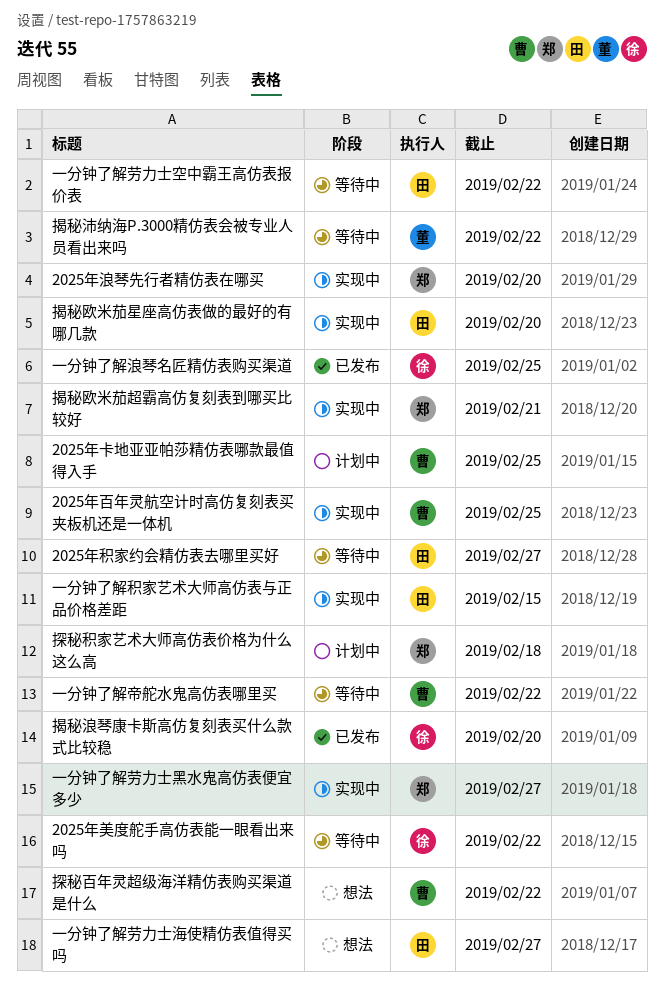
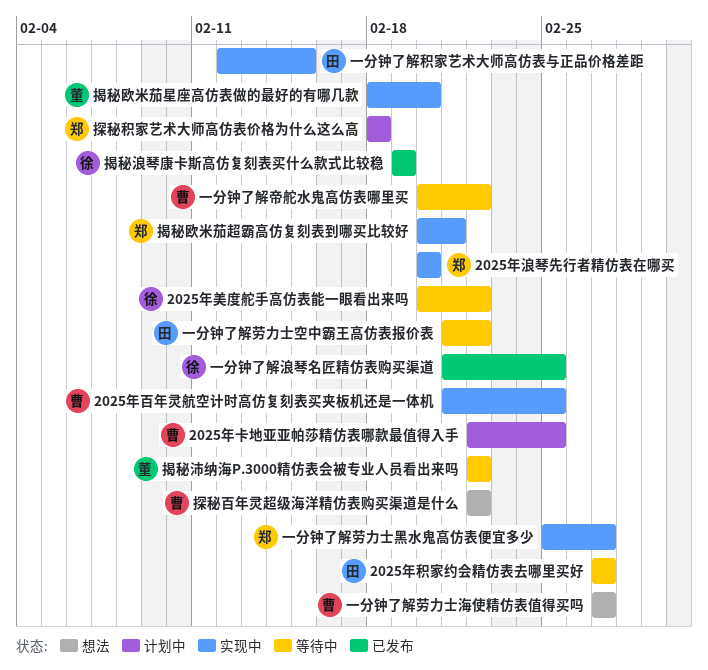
一分钟了解劳力士海使精仿表值得买吗, owner: 田 -> 曹
揭秘欧米茄星座高仿表做的最好的有哪几款, owner: 田 -> 董
揭秘浪琴康卡斯高仿复刻表买什么款式比较稳, due: Feb 20 -> Feb 19

